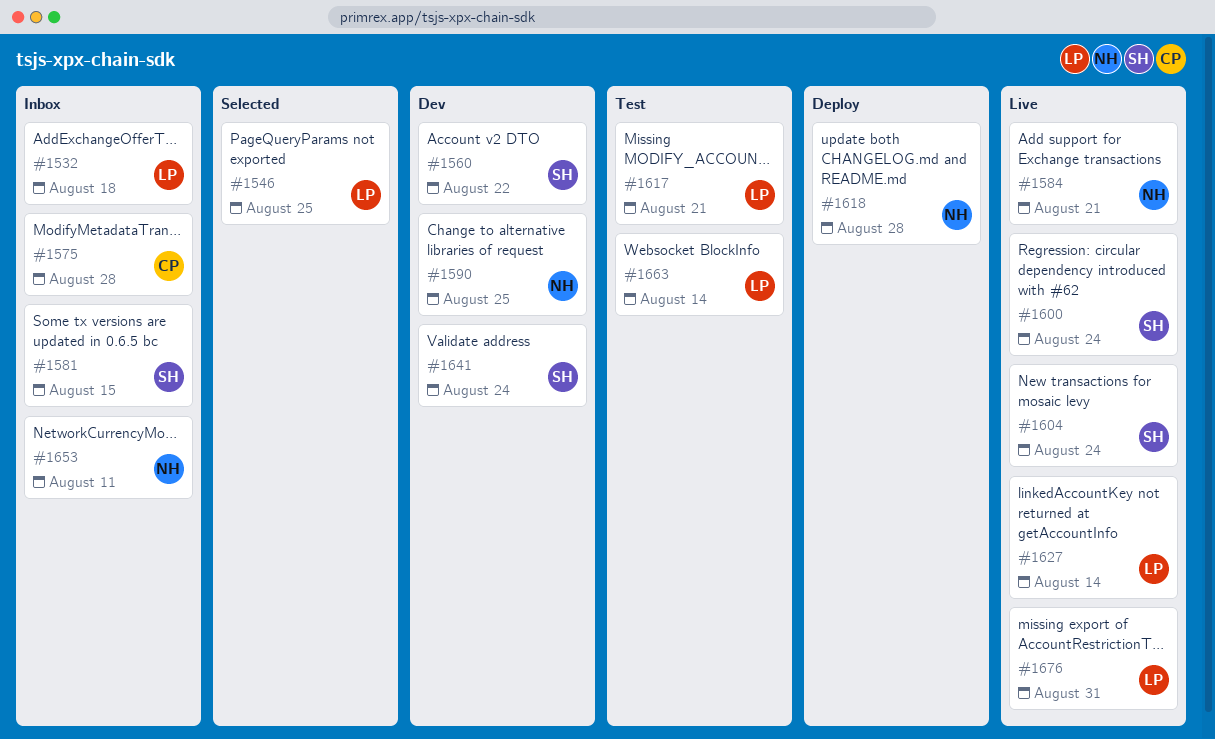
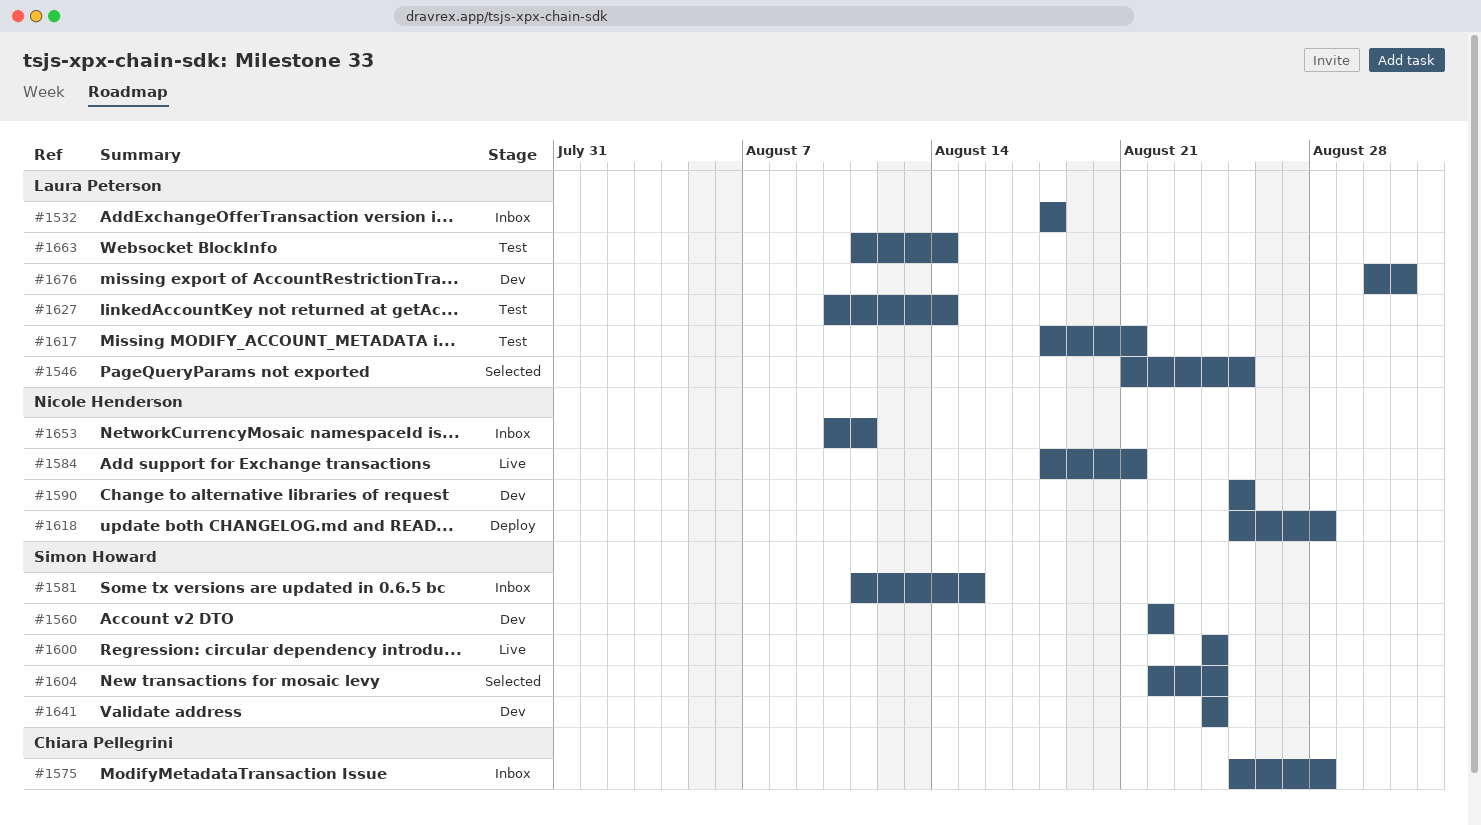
#1604, status: Live -> Selected
#1627, status: Live -> Test
#1676, status: Live -> Dev

